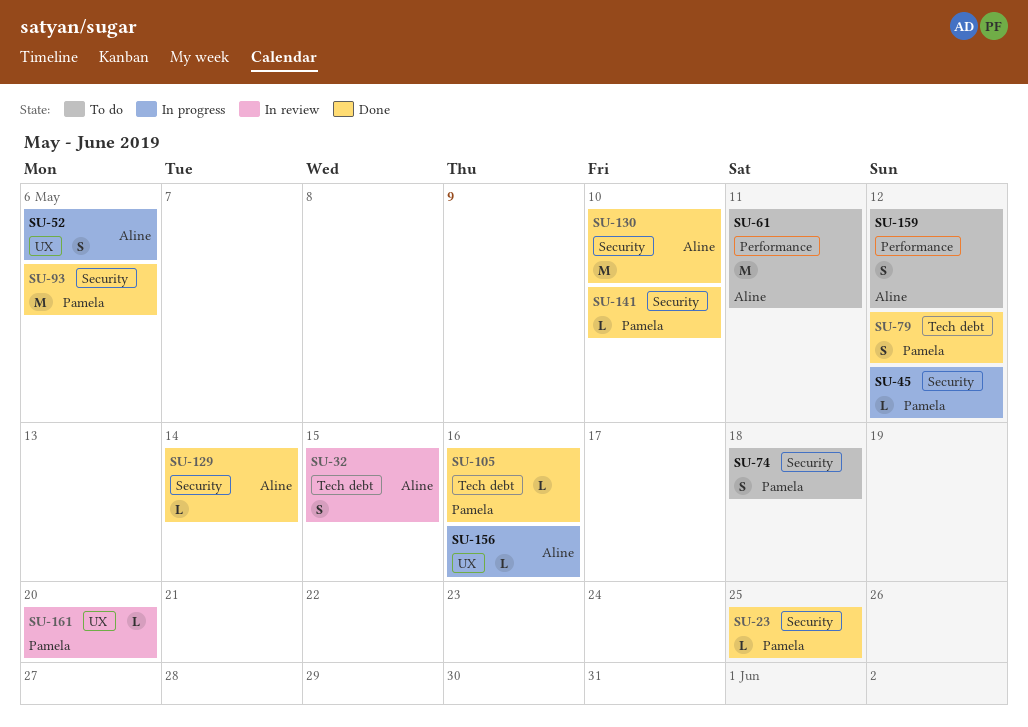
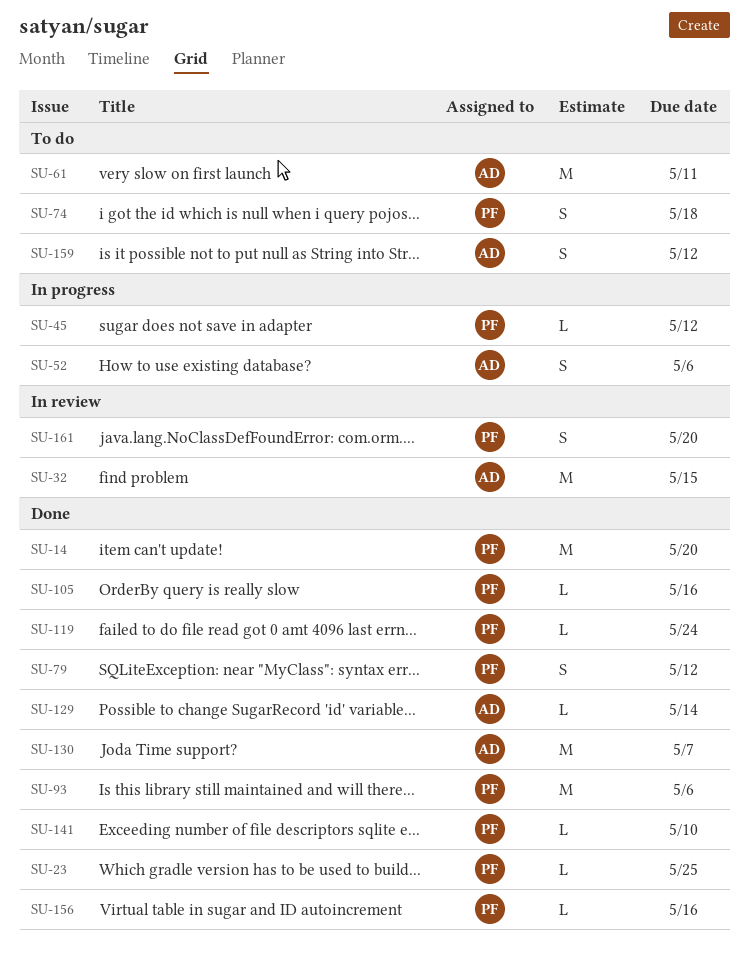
SU-14: none -> present
SU-32, estimate: S -> M
SU-119: none -> present
SU-130, due: May 10 -> May 7
SU-156, status: In progress -> Done
SU-156, owner: Aline -> Pamela
SU-161, estimate: L -> S

